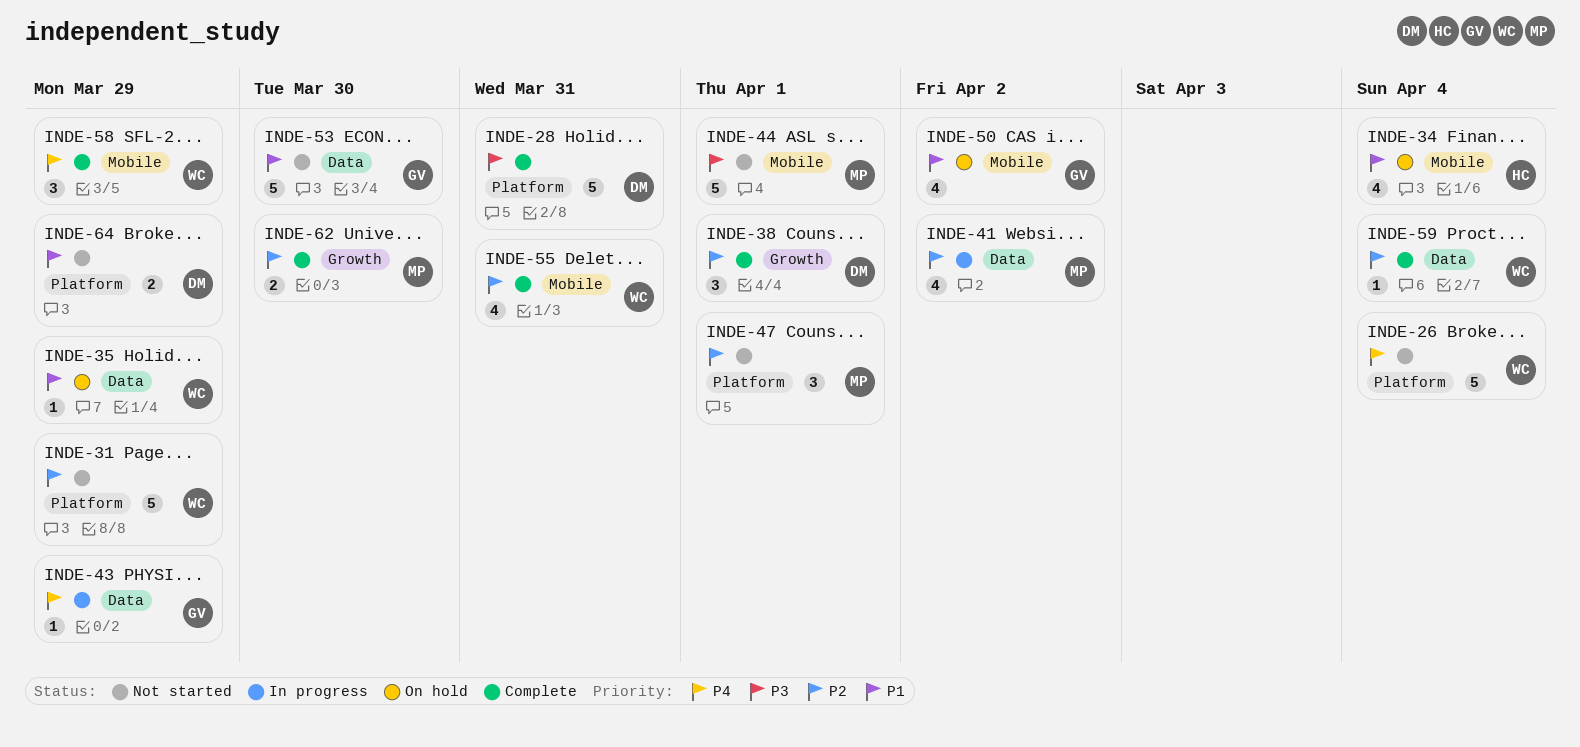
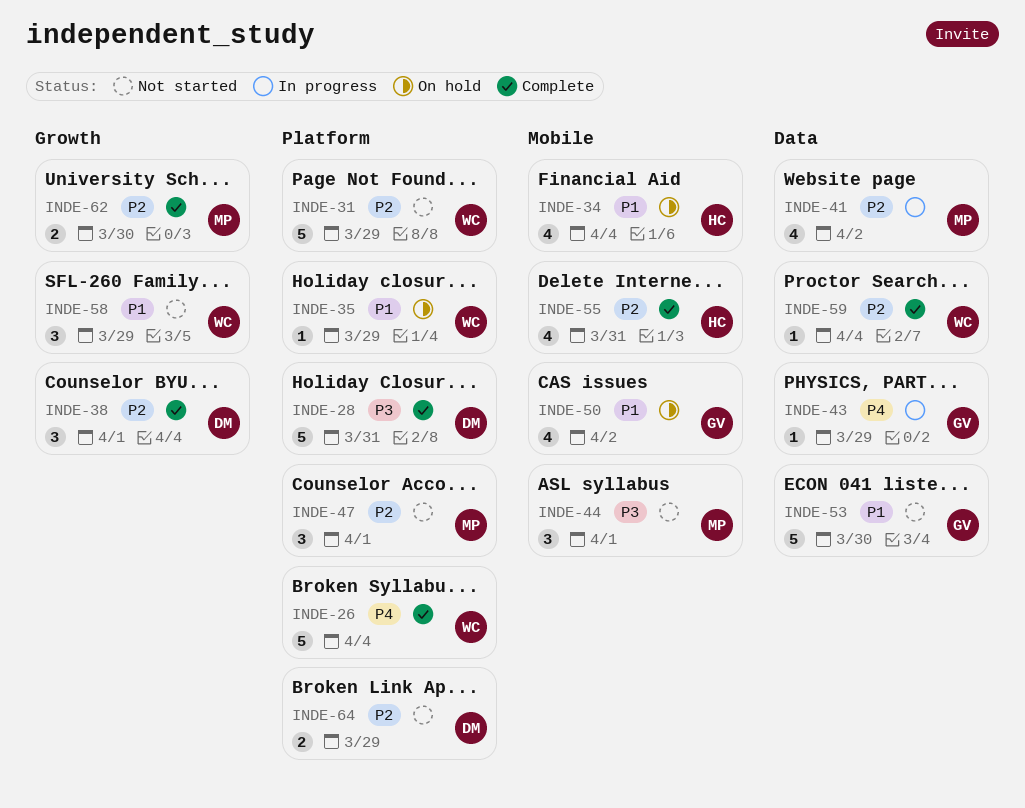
INDE-26, status: Not started -> Complete
INDE-35, label: Data -> Platform
INDE-44, estimate: 5 -> 3
INDE-55, owner: WC -> HC
INDE-58, status: Complete -> Not started
INDE-58, priority: P4 -> P1
INDE-58, label: Mobile -> Growth
INDE-64, priority: P1 -> P2

